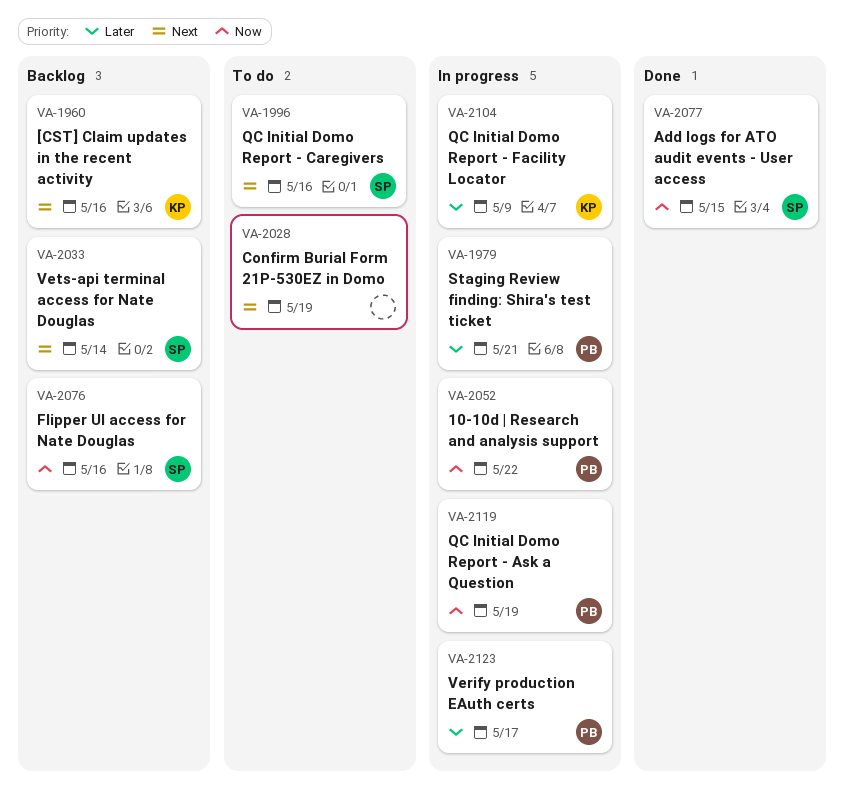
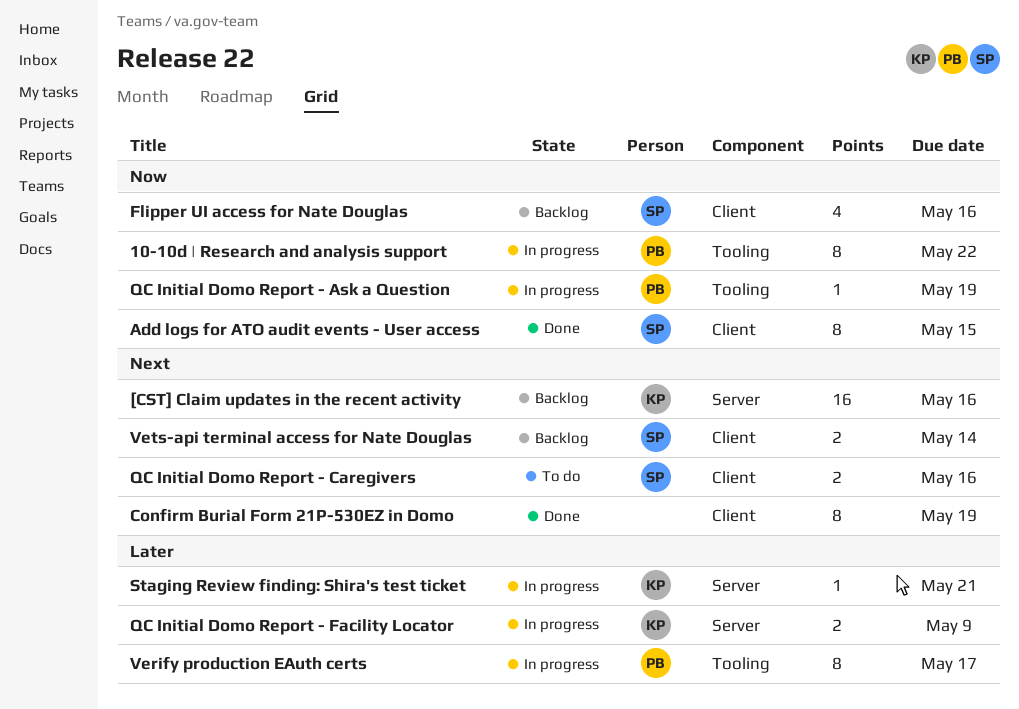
Confirm Burial Form 21P-530EZ in Domo, status: To do -> Done
Staging Review finding: Shira's test ticket, owner: PB -> KP

